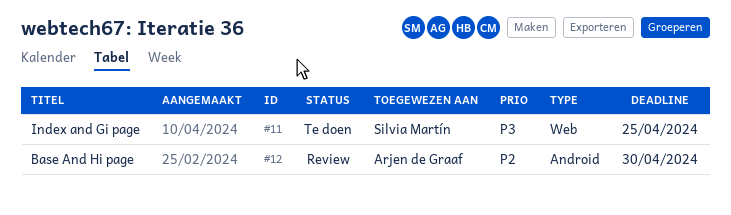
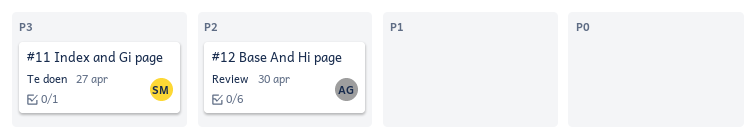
#11, due: Apr 25 -> Apr 27

